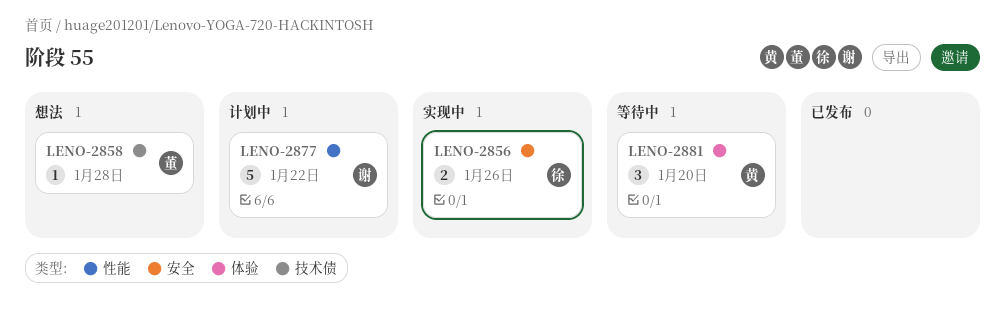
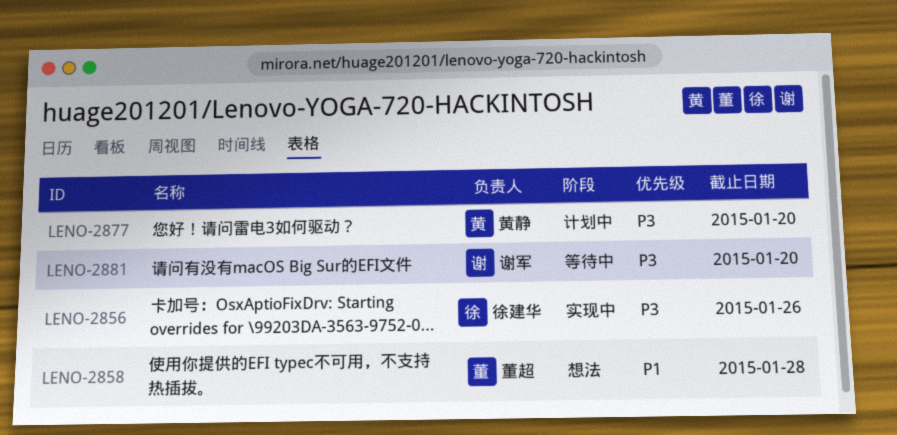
LENO-2877, owner: 谢军 -> 黄静
LENO-2877, due: Jan 22 -> Jan 20
LENO-2881, owner: 黄静 -> 谢军

